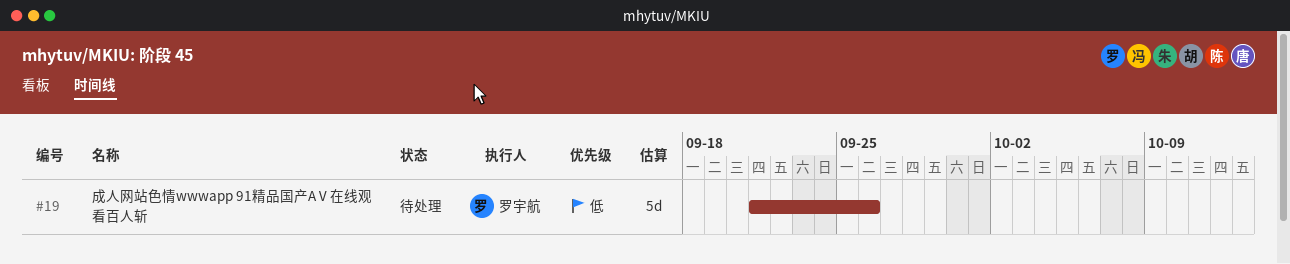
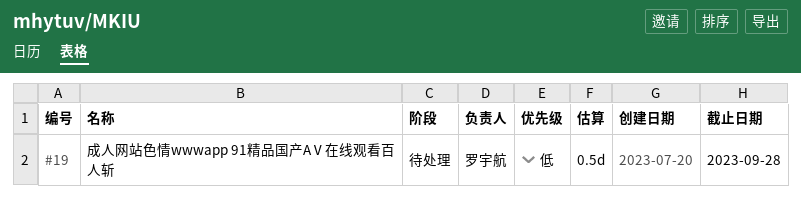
#19, estimate: 5d -> 0.5d
#19, due: Sep 26 -> Sep 28

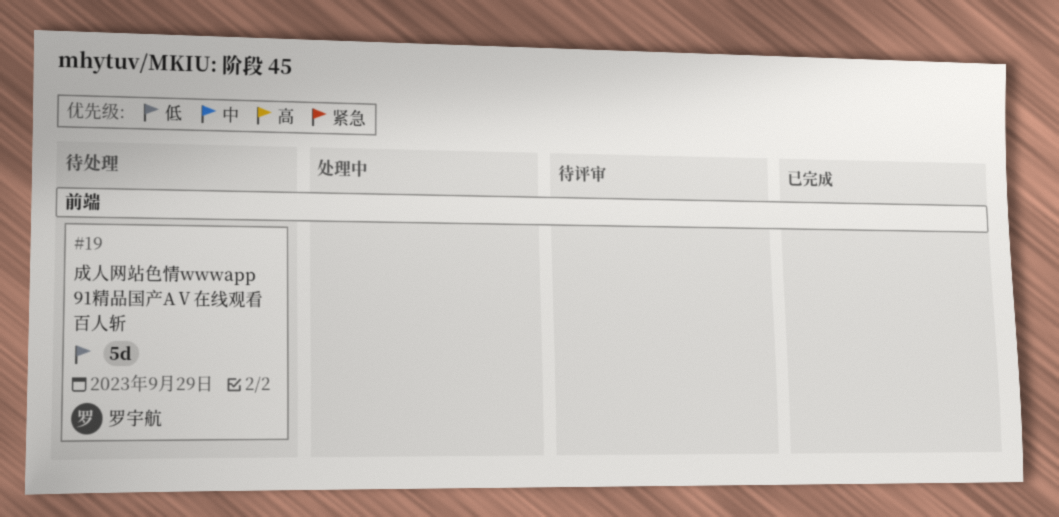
#19, estimate: 0.5d -> 5d
#19, due: Sep 28 -> Sep 29

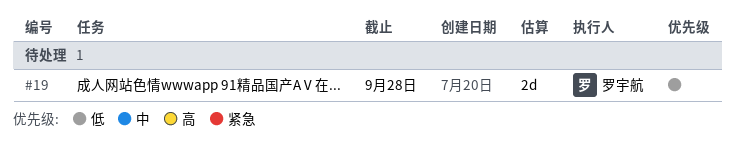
#19, estimate: 5d -> 2d
#19, due: Sep 29 -> Sep 28

